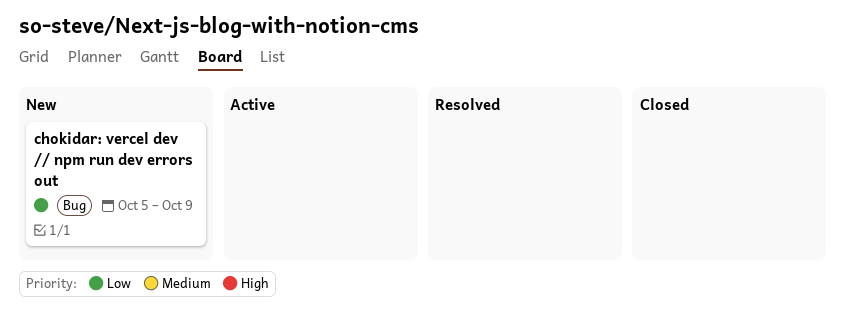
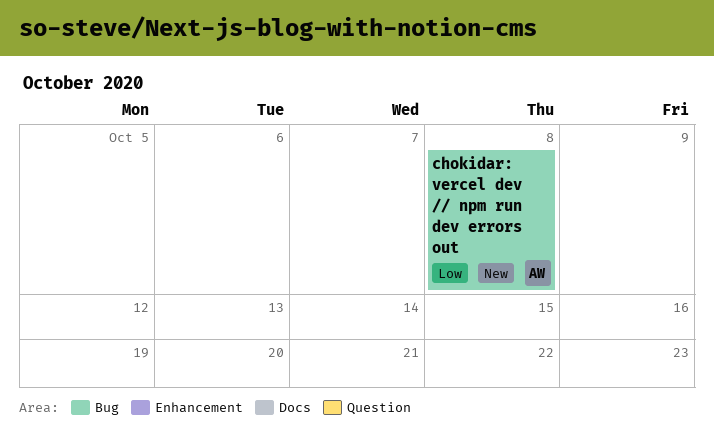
chokidar: vercel dev // npm run dev errors out, due: Oct 9 -> Oct 8

